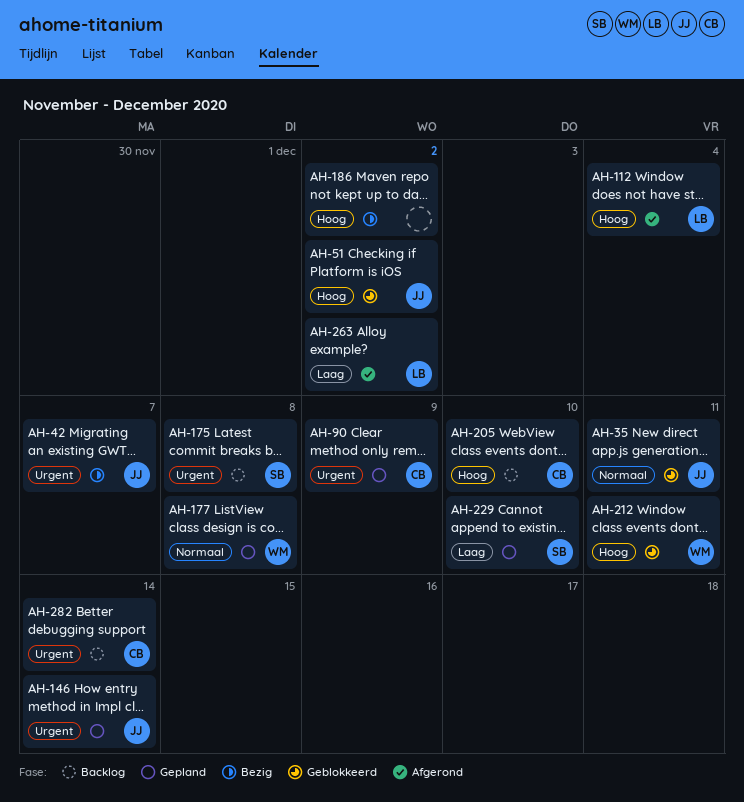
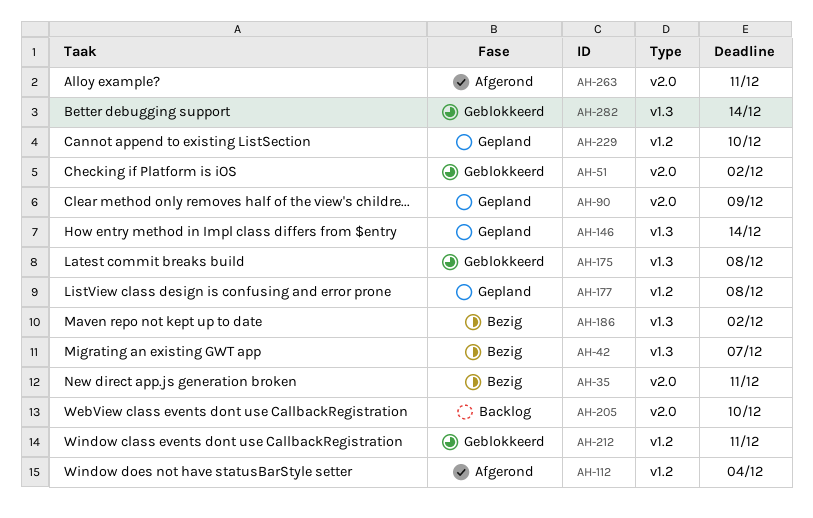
AH-35, status: Geblokkeerd -> Bezig
AH-175, status: Backlog -> Geblokkeerd
AH-263, due: Dec 2 -> Dec 11
AH-282, status: Backlog -> Geblokkeerd

